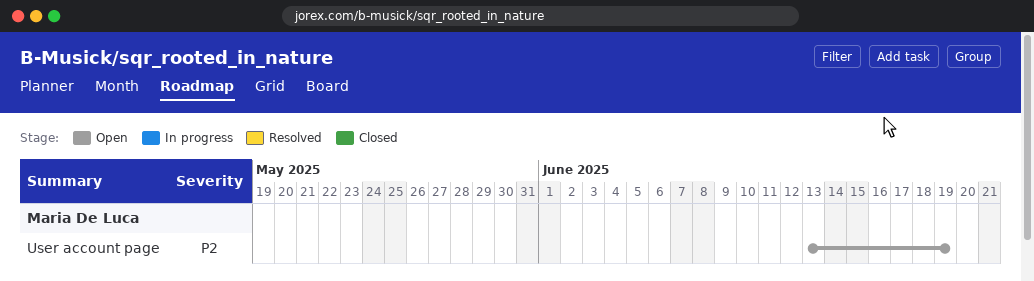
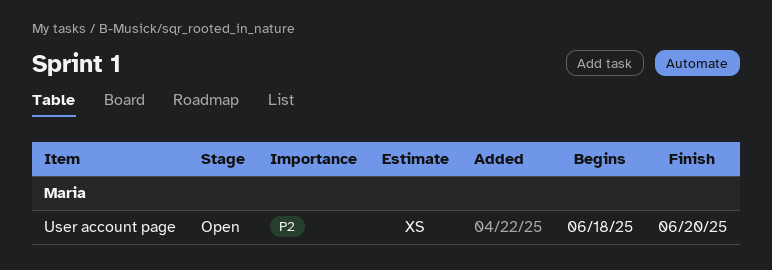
User account page, start: Jun 13 -> Jun 18
User account page, due: Jun 19 -> Jun 20

